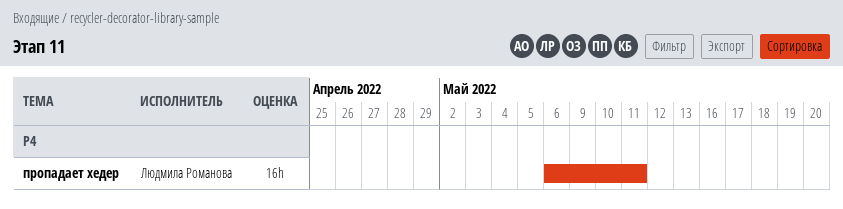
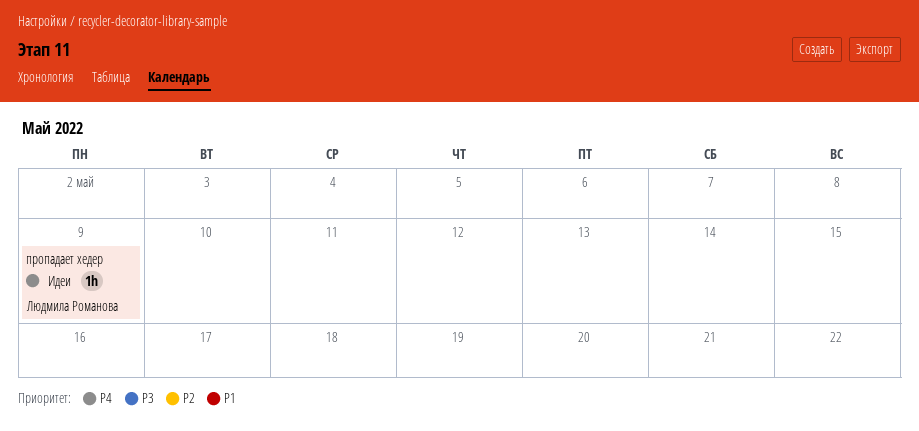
пропадает хедер, estimate: 16h -> 1h
пропадает хедер, due: May 11 -> May 9

